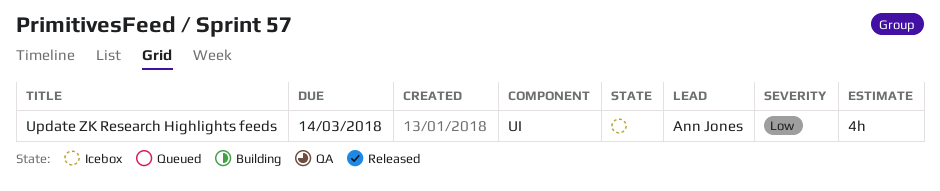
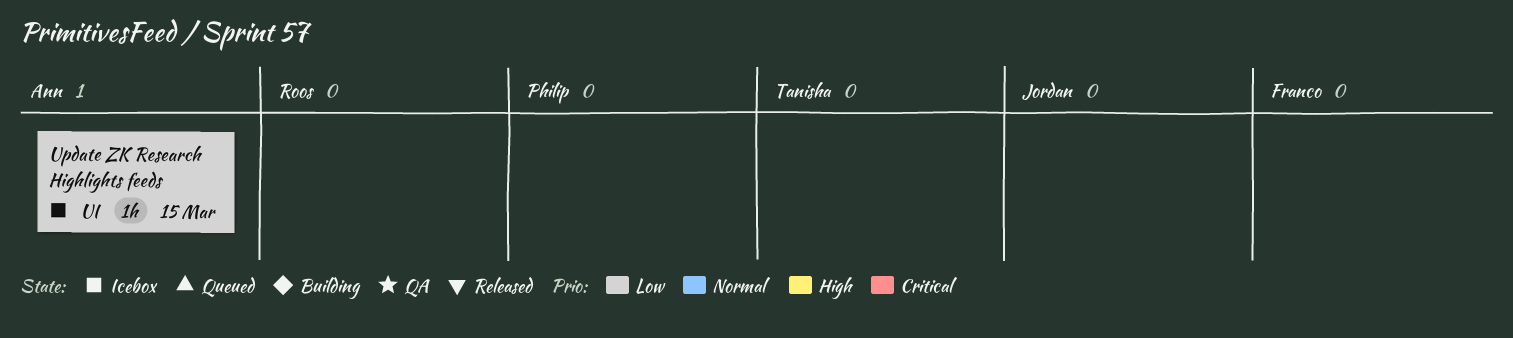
Update ZK Research Highlights feeds, estimate: 4h -> 1h
Update ZK Research Highlights feeds, due: Mar 14 -> Mar 15

